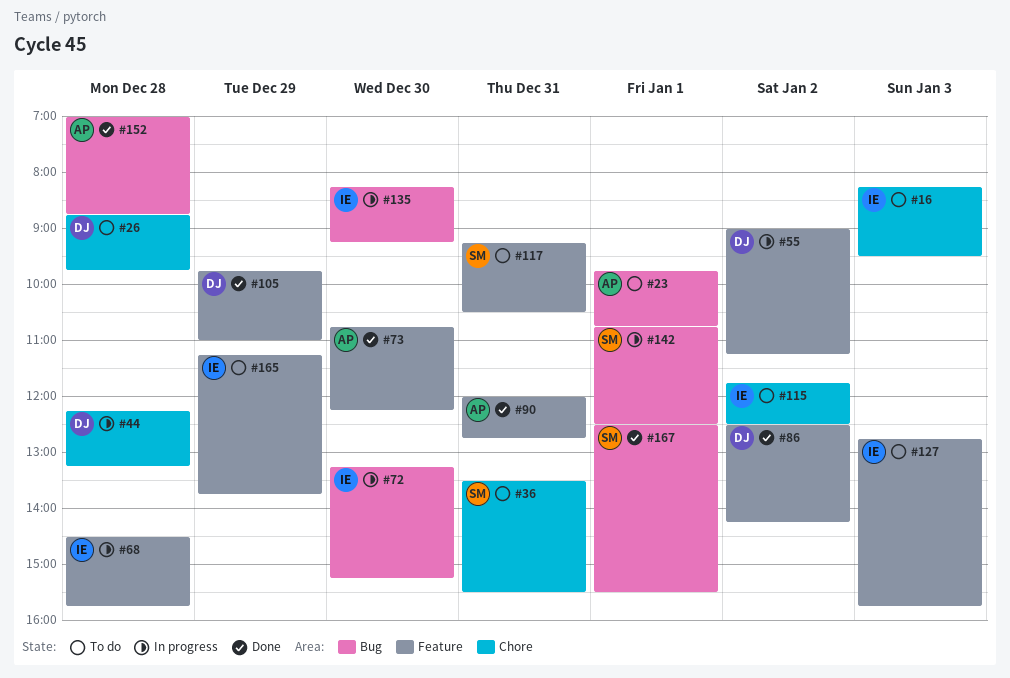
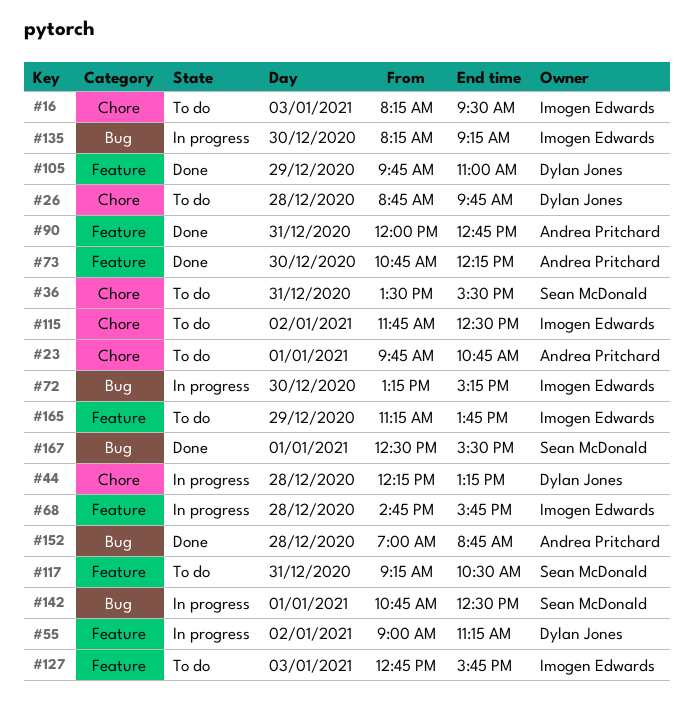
#23, label: Bug -> Chore
#68, begins: 14:30 -> 14:45
#86: present -> none

